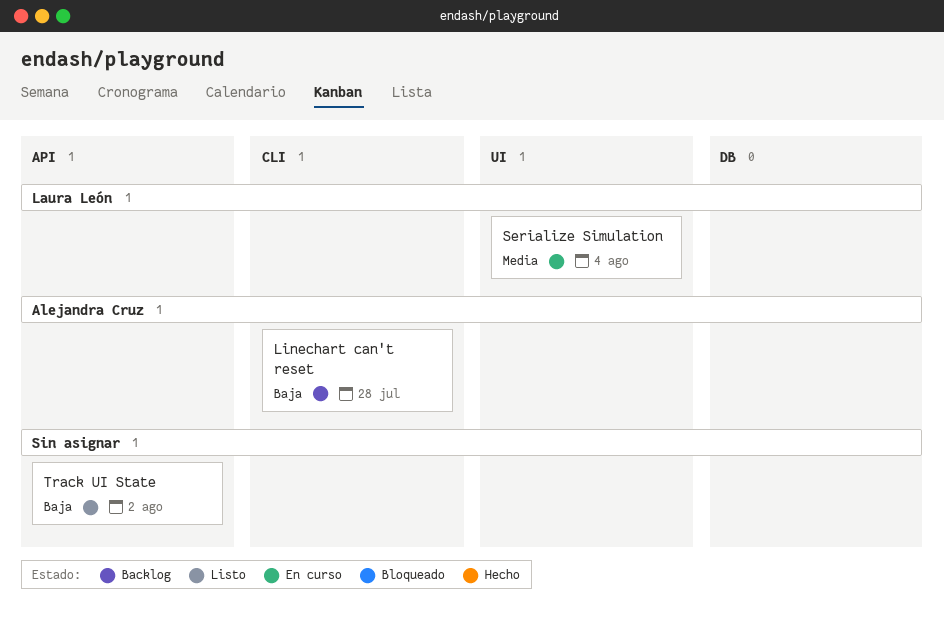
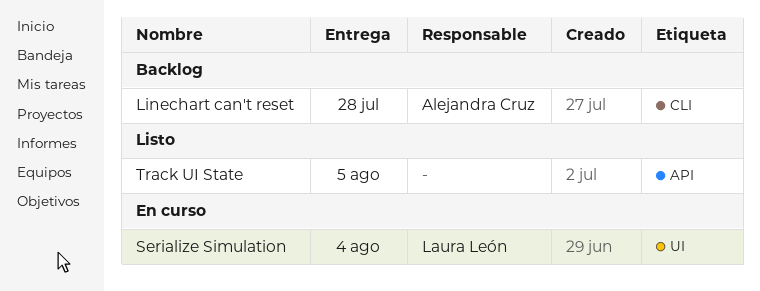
Track UI State, due: Aug 2 -> Aug 5

